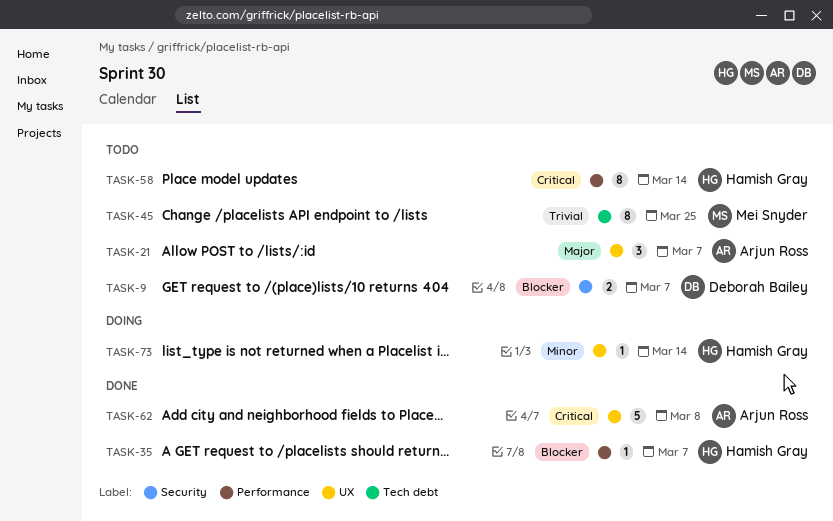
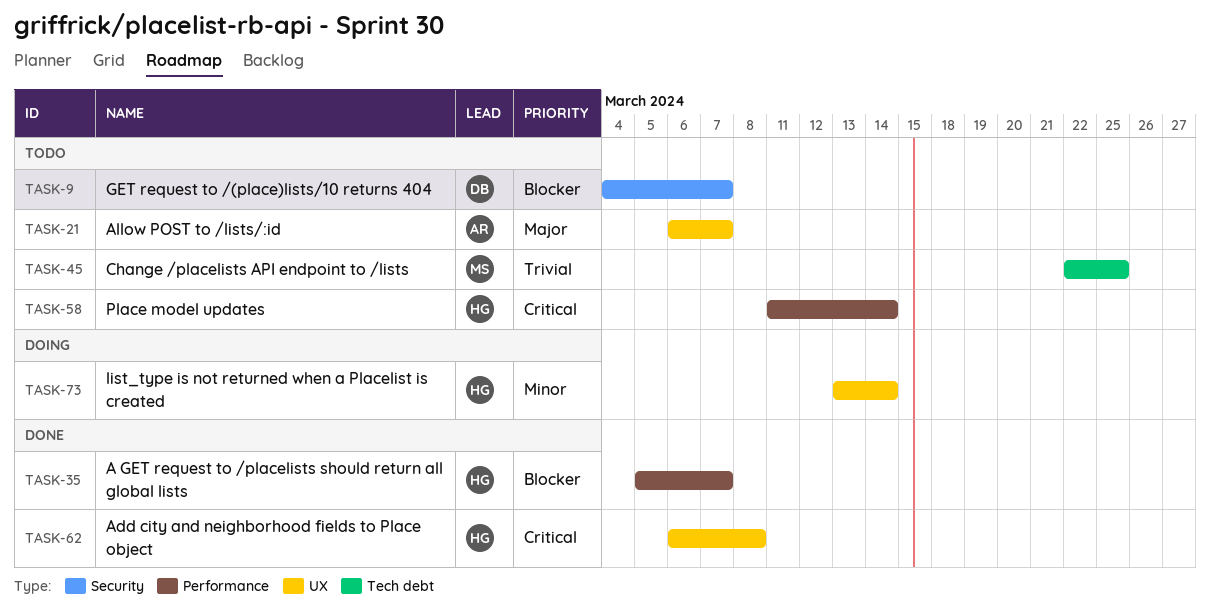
TASK-62, owner: Arjun Ross -> Hamish Gray

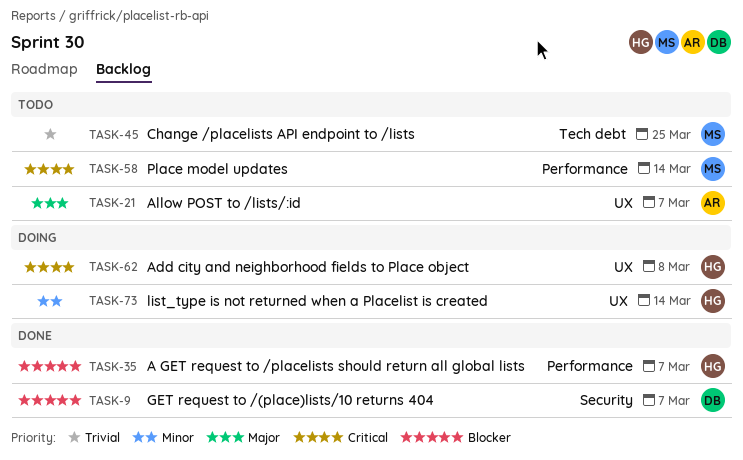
TASK-9, status: Todo -> Done
TASK-58, owner: HG -> MS
TASK-62, status: Done -> Doing

